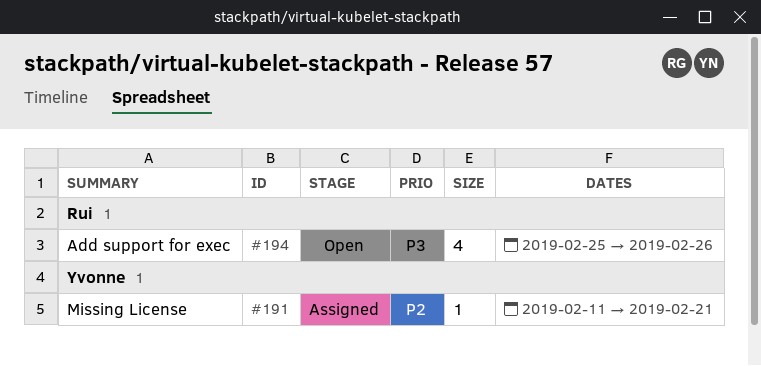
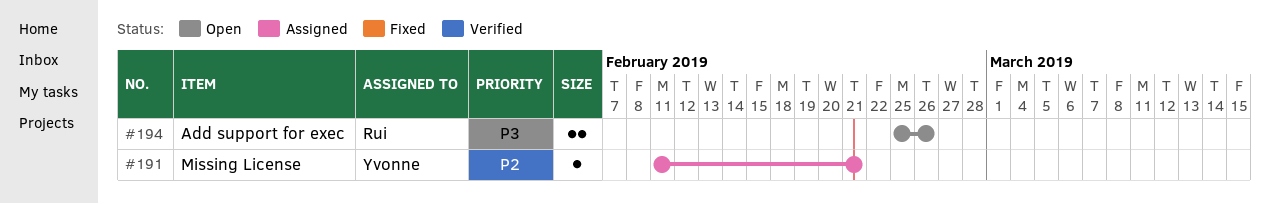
#194, estimate: 4 -> 2

